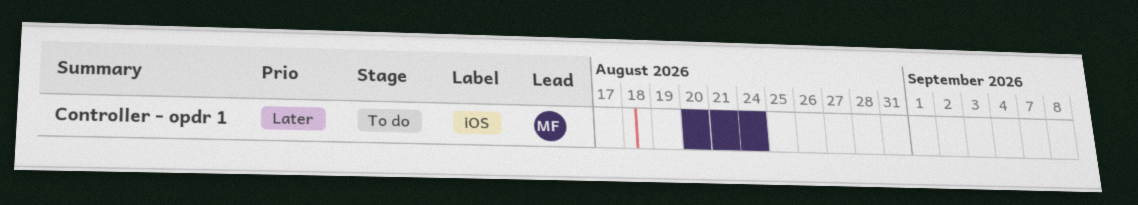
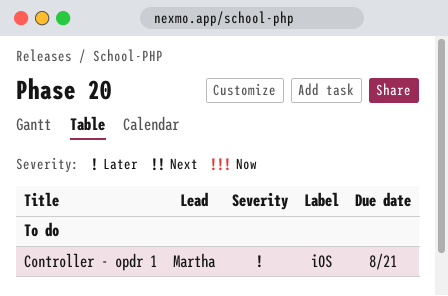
Controller - opdr 1, due: Aug 24 -> Aug 21

